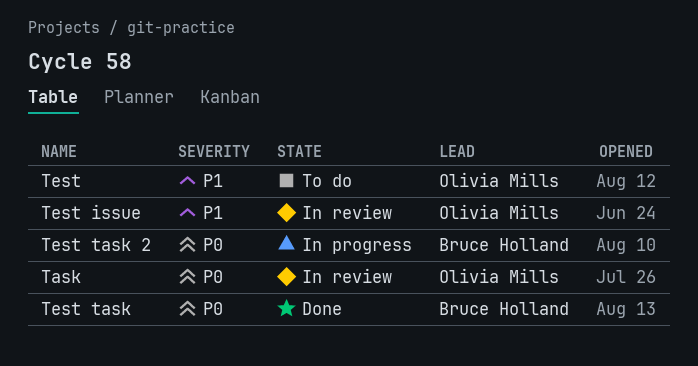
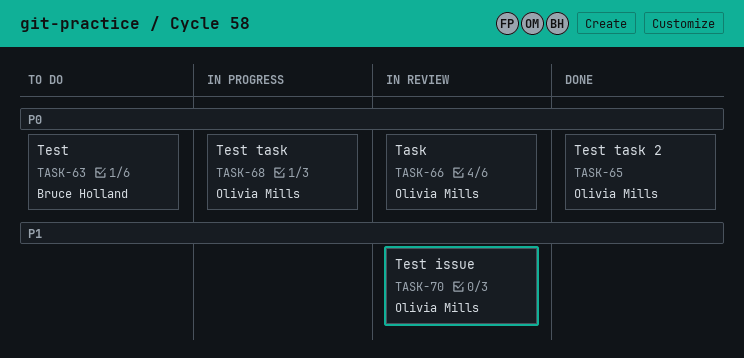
Test, owner: Olivia Mills -> Bruce Holland
Test, priority: P1 -> P0
Test task, status: Done -> In progress
Test task, owner: Bruce Holland -> Olivia Mills
Test task 2, status: In progress -> Done
Test task 2, owner: Bruce Holland -> Olivia Mills

